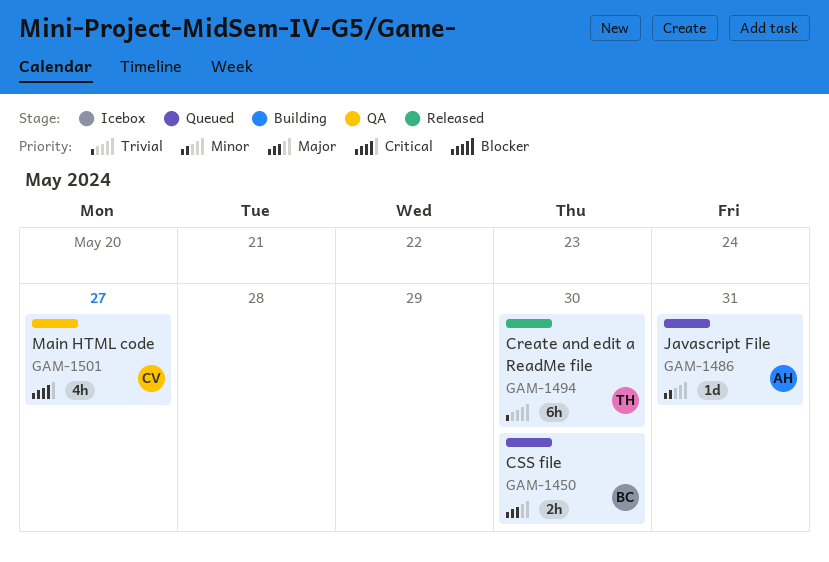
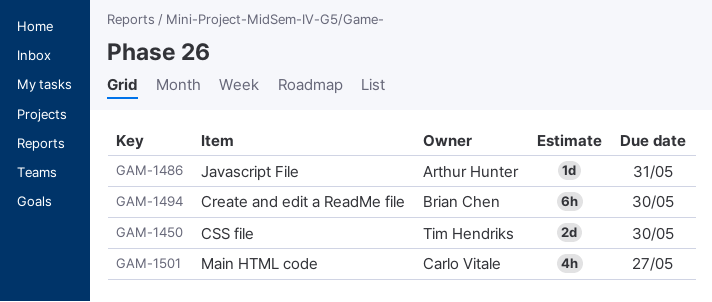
GAM-1450, owner: Brian Chen -> Tim Hendriks
GAM-1450, estimate: 2h -> 2d
GAM-1494, owner: Tim Hendriks -> Brian Chen

